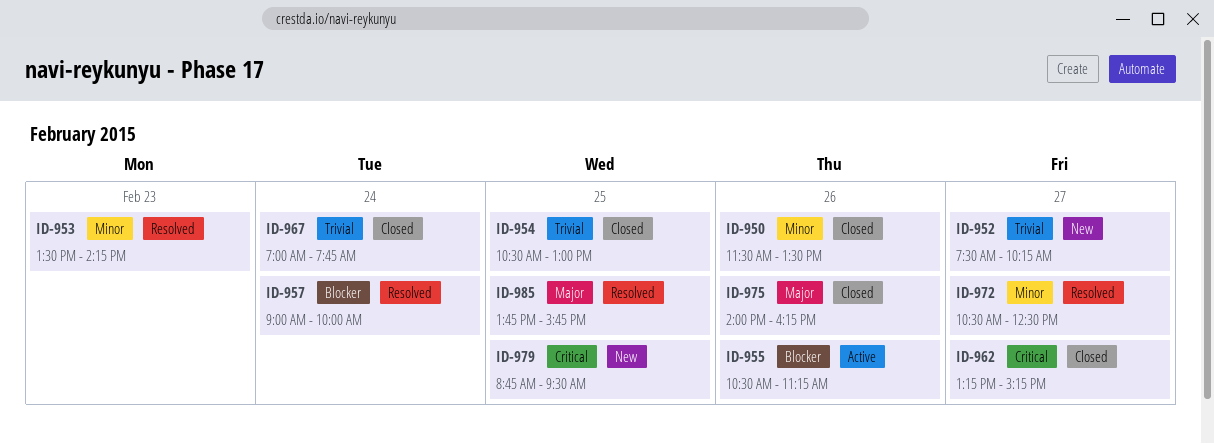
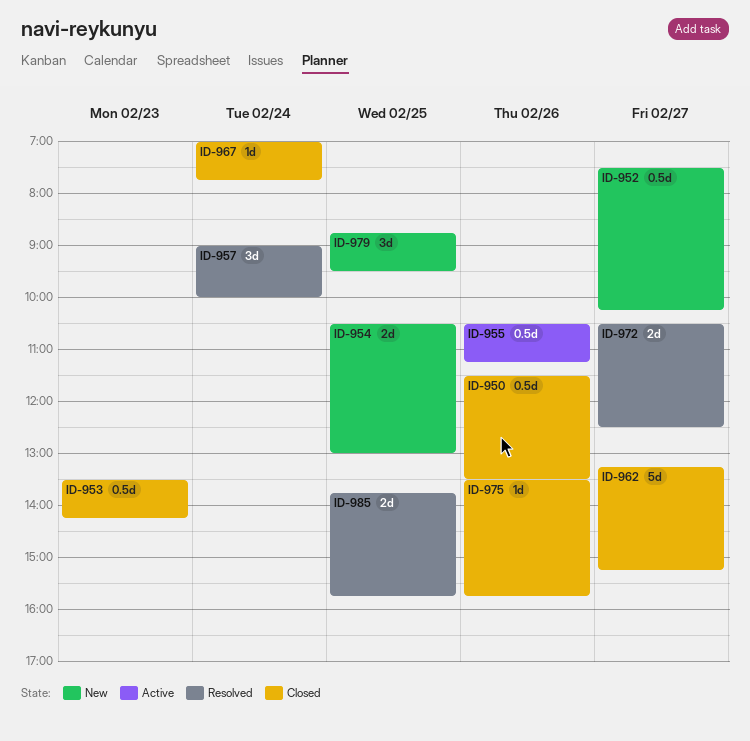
ID-953, status: Resolved -> Closed
ID-954, status: Closed -> New
ID-975, begins: 14:00 -> 13:30
ID-975, ends: 16:15 -> 15:45

